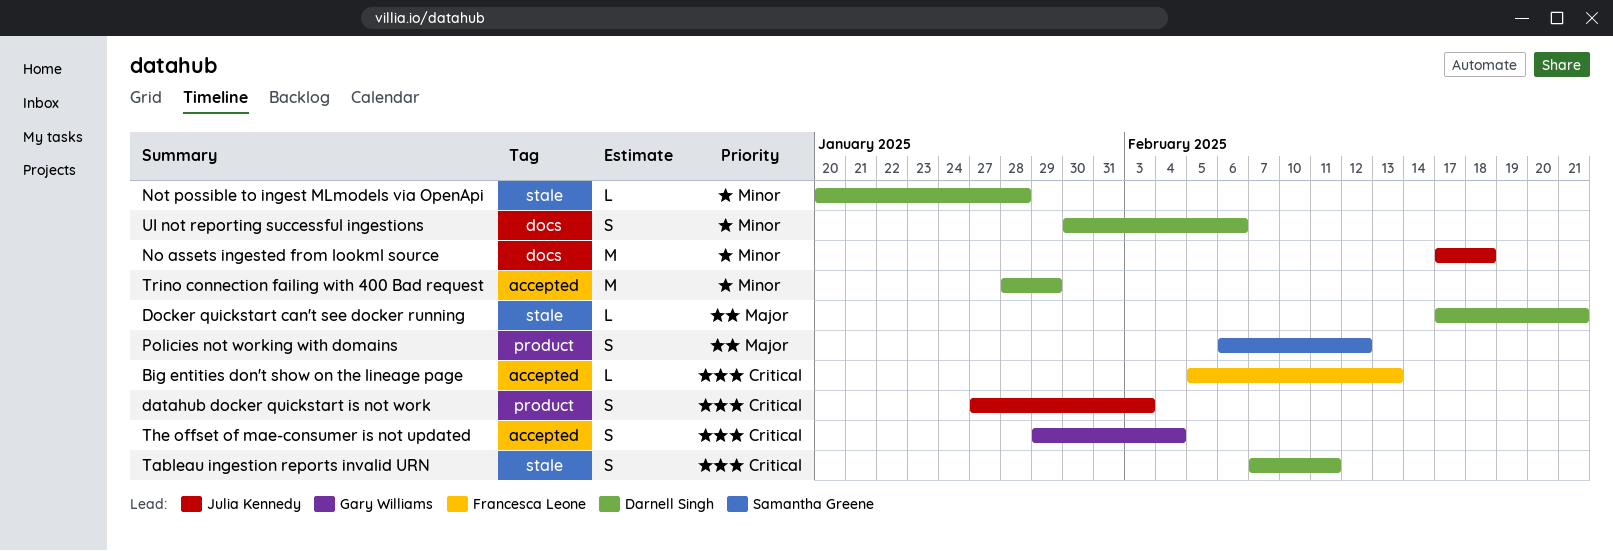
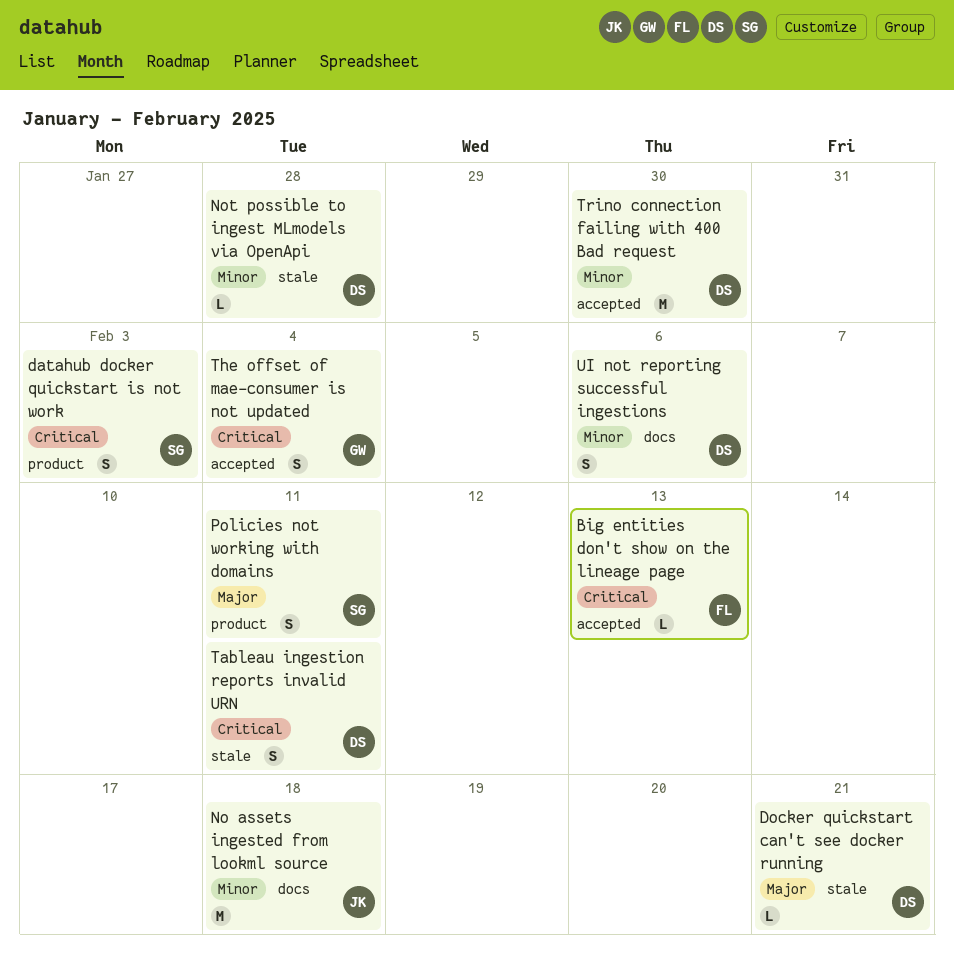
datahub docker quickstart is not work, owner: Julia Kennedy -> Samantha Greene
Policies not working with domains, due: Feb 12 -> Feb 11
Trino connection failing with 400 Bad request, due: Jan 29 -> Jan 30

